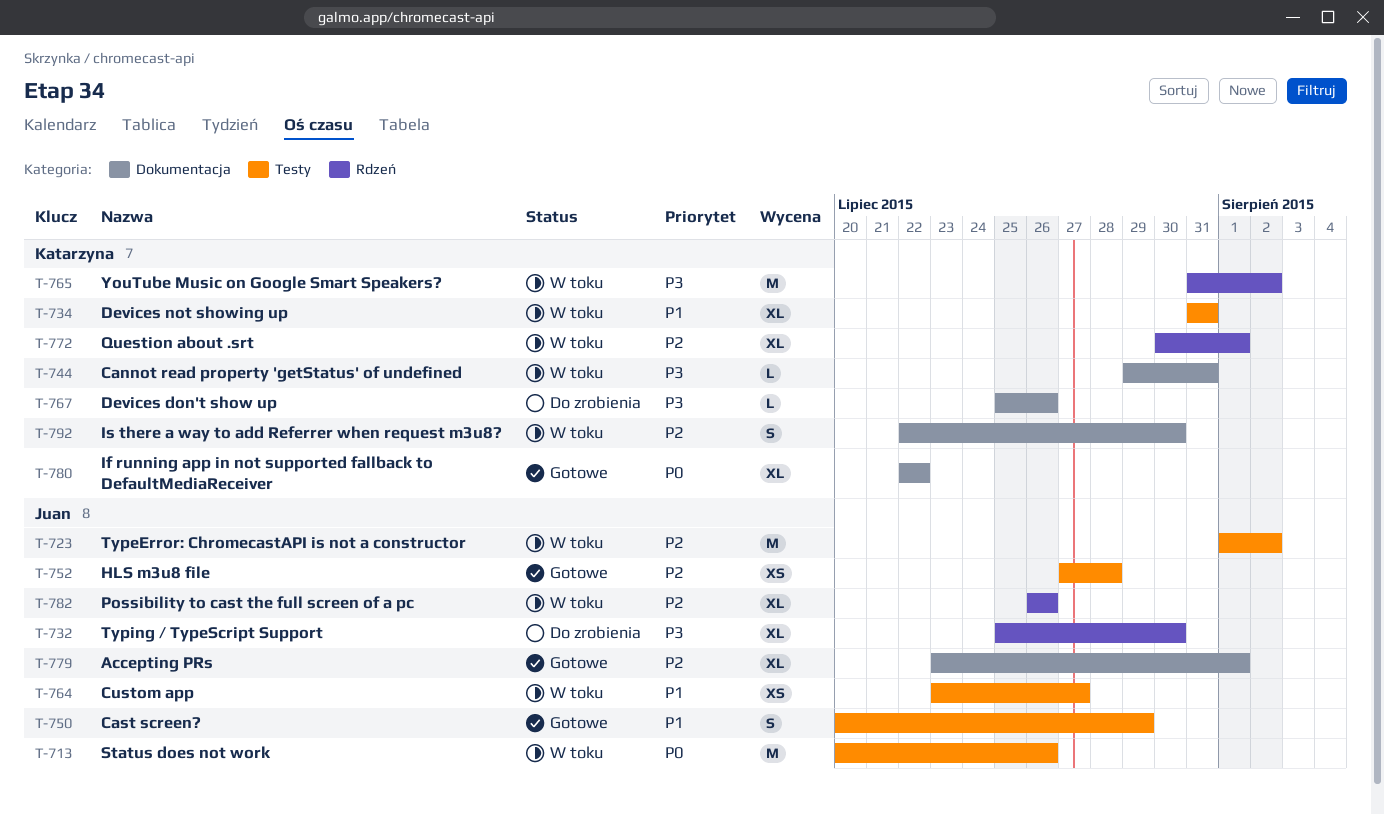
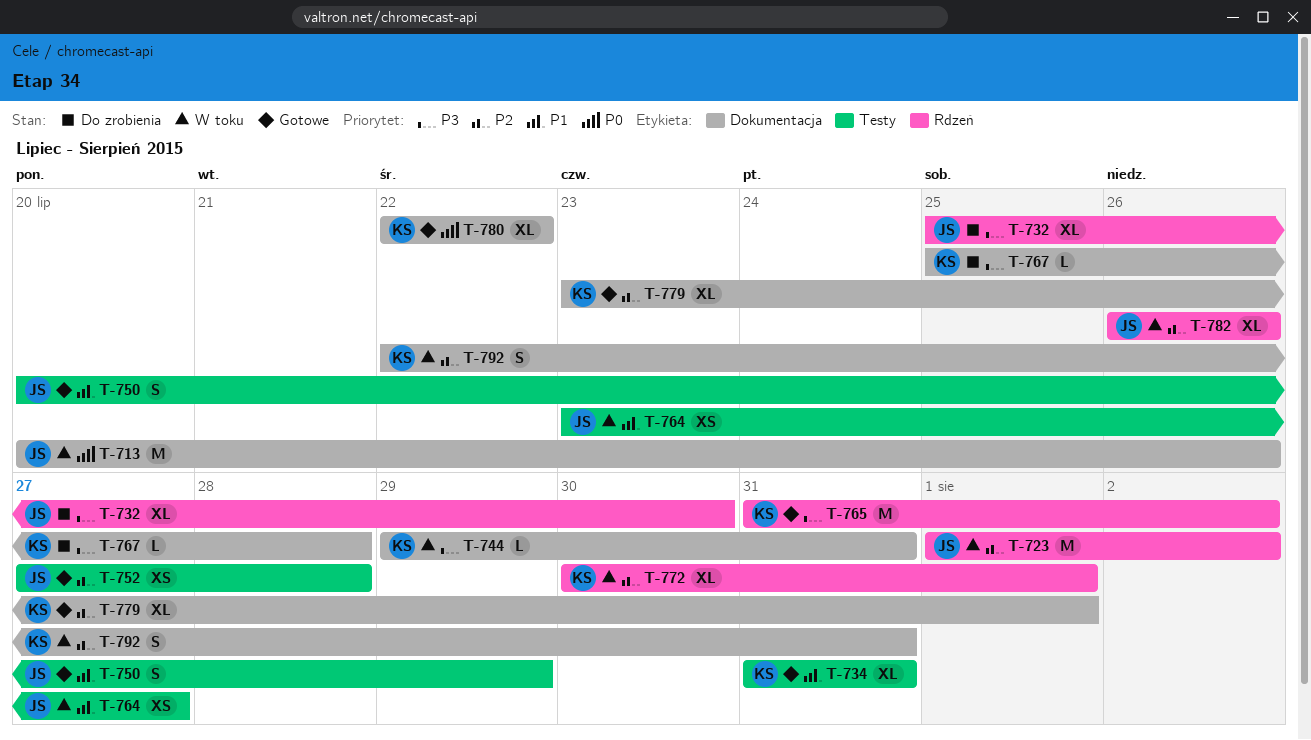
T-713, label: Testy -> Dokumentacja
T-723, label: Testy -> Rdzeń
T-734, status: W toku -> Gotowe
T-765, status: W toku -> Gotowe
T-767, due: Jul 26 -> Jul 28
T-779, owner: Juan -> Katarzyna
T-792, due: Jul 30 -> Jul 31

